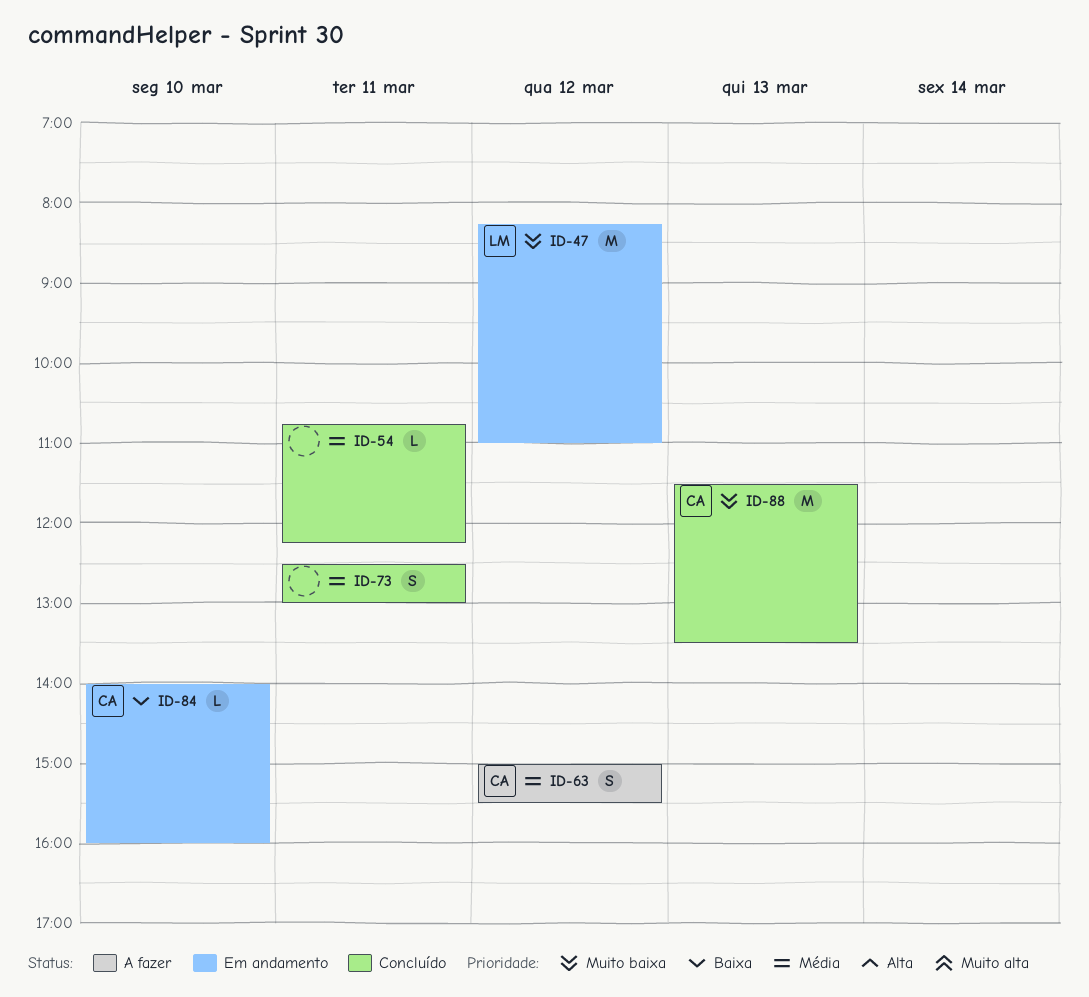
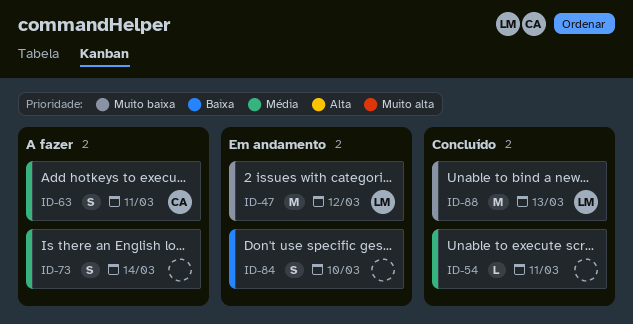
ID-63, day: Mar 12 -> Mar 11
ID-73, status: Concluído -> A fazer
ID-73, day: Mar 11 -> Mar 14
ID-84, owner: CA -> none
ID-84, estimate: L -> S
ID-88, owner: CA -> LM

